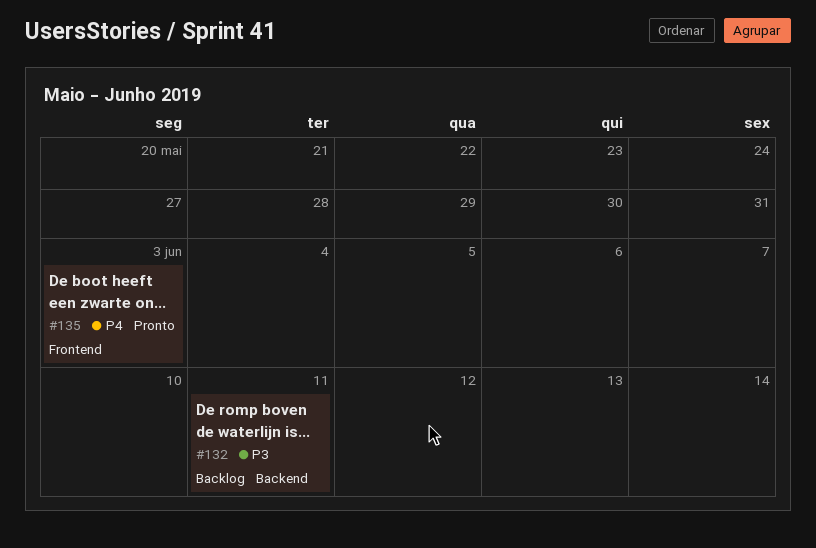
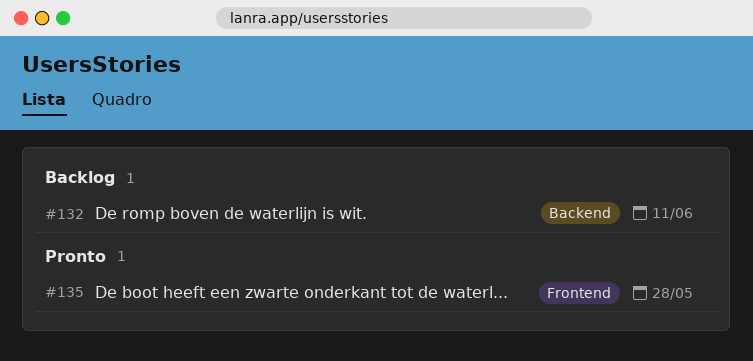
#135, due: Jun 3 -> May 28

